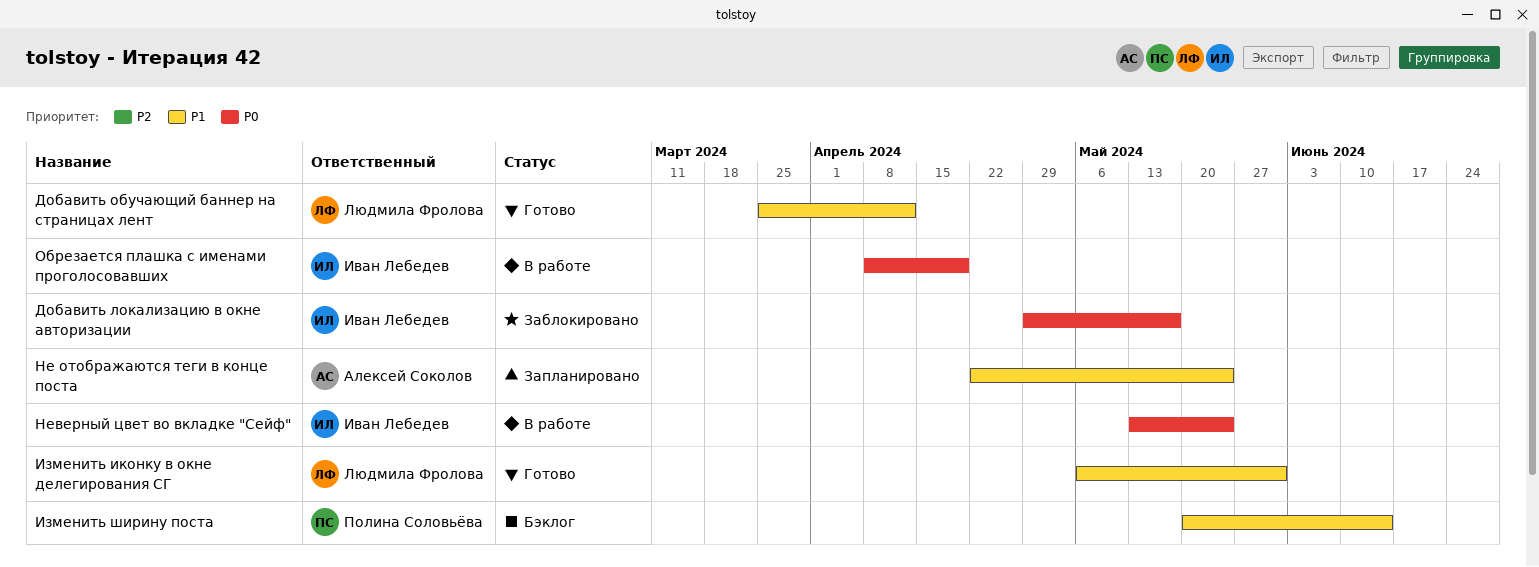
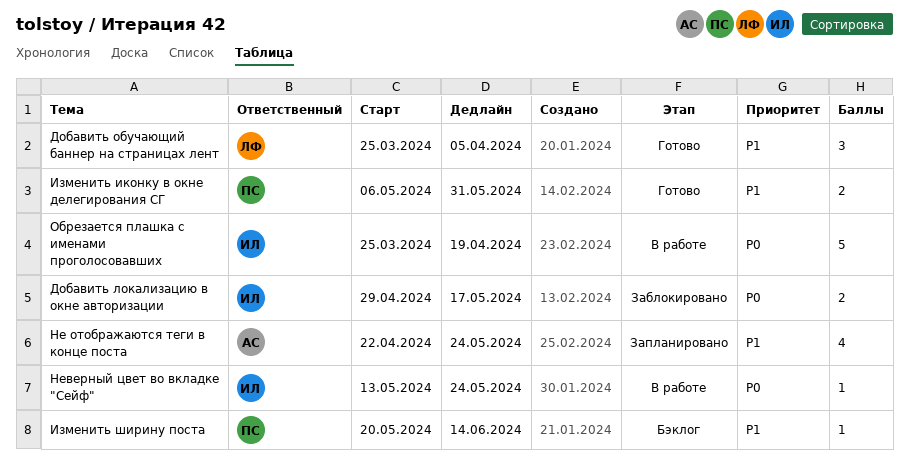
Добавить обучающий баннер на страницах лент, due: Apr 12 -> Apr 5
Изменить иконку в окне делегирования СГ, owner: Людмила Фролова -> Полина Соловьёва
Обрезается плашка с именами проголосовавших, start: Apr 8 -> Mar 25

